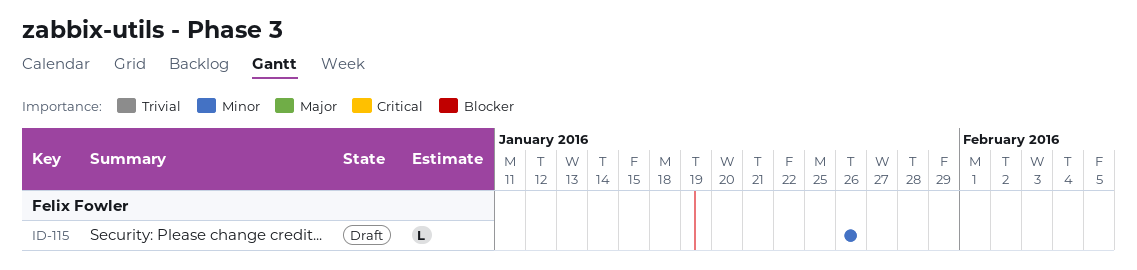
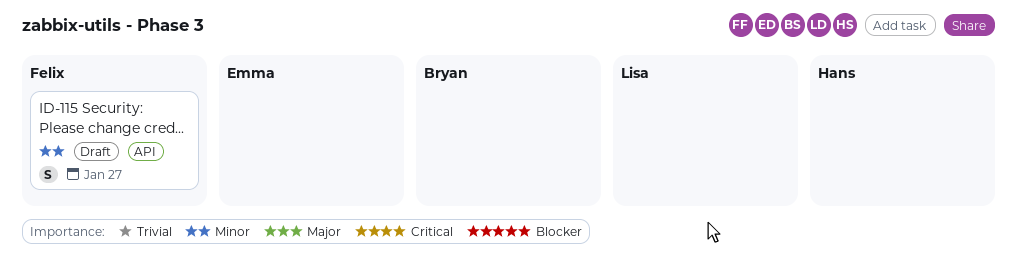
ID-115, estimate: L -> S
ID-115, due: Jan 26 -> Jan 27

